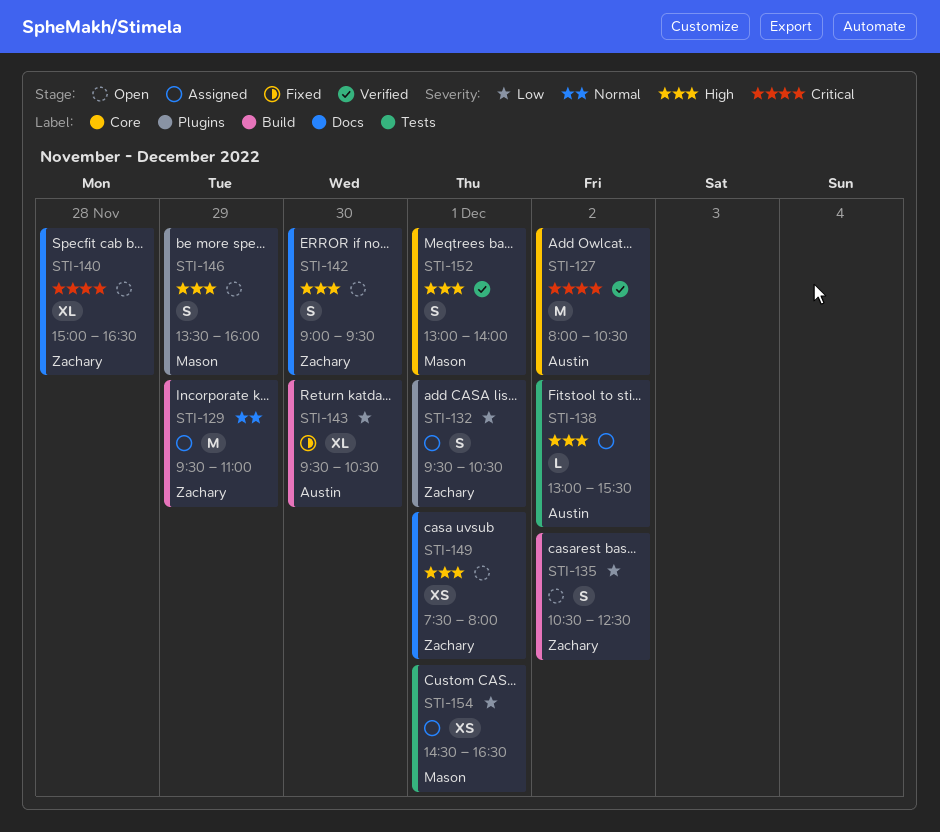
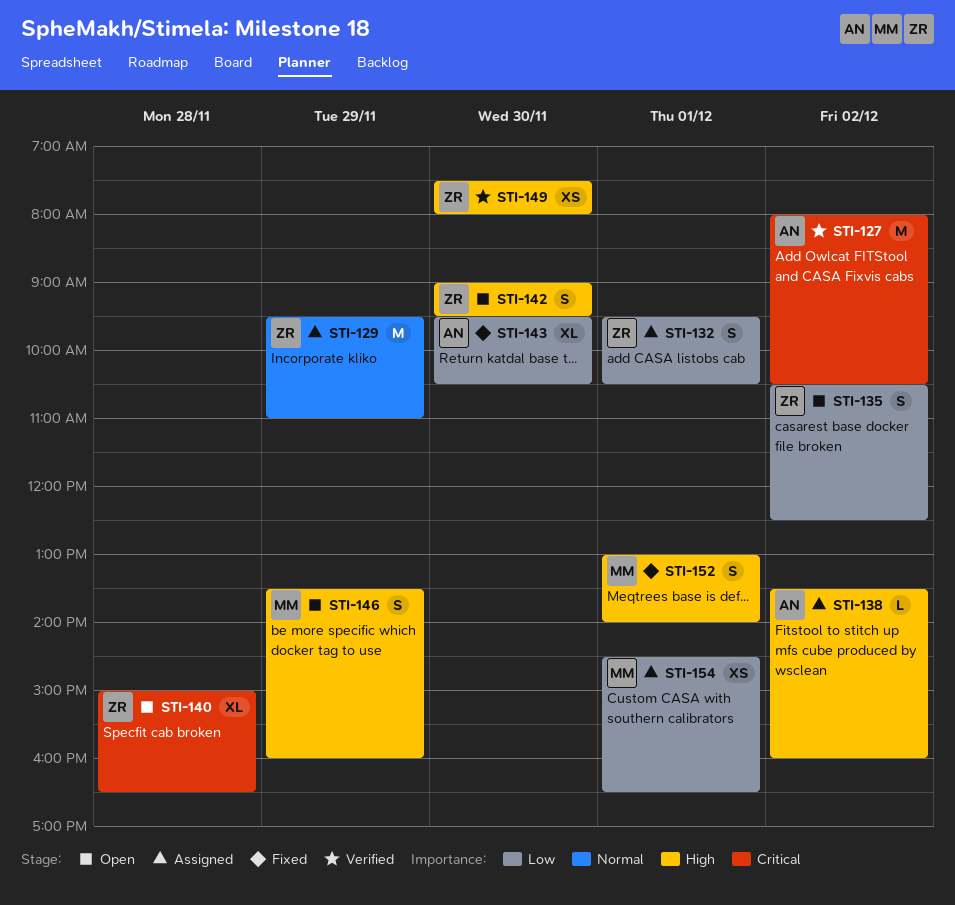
STI-138, begins: 13:00 -> 13:30
STI-138, ends: 15:30 -> 16:00
STI-149, status: Open -> Verified
STI-149, day: Dec 1 -> Nov 30
STI-152, status: Verified -> Fixed

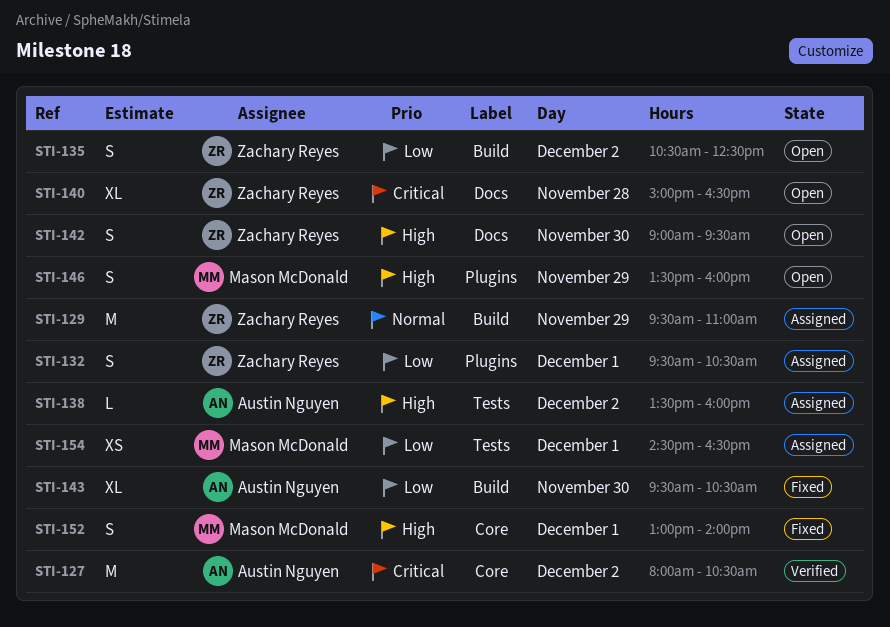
STI-149: present -> none

